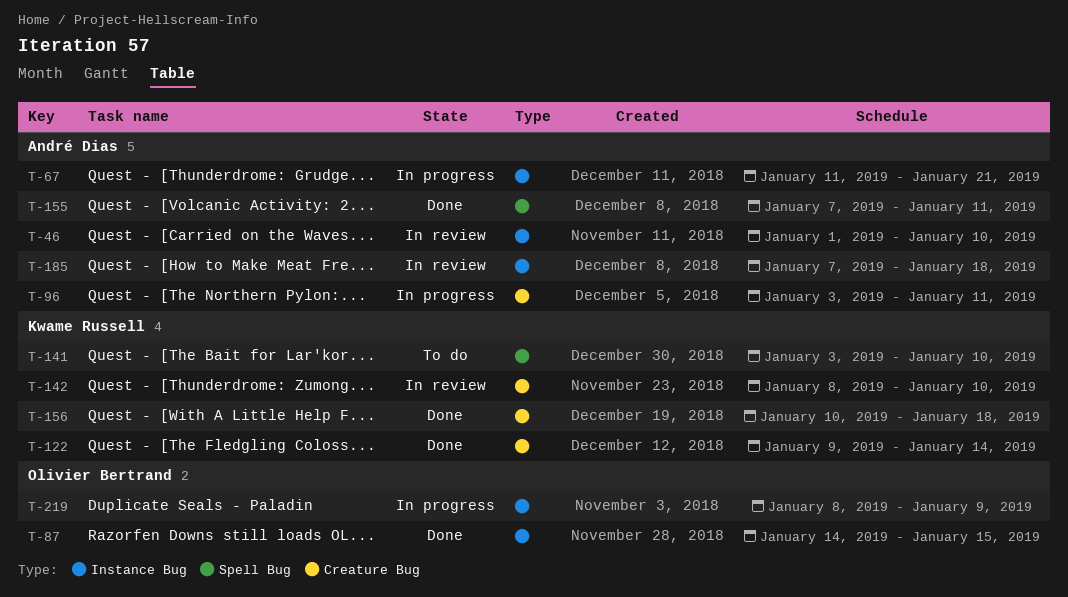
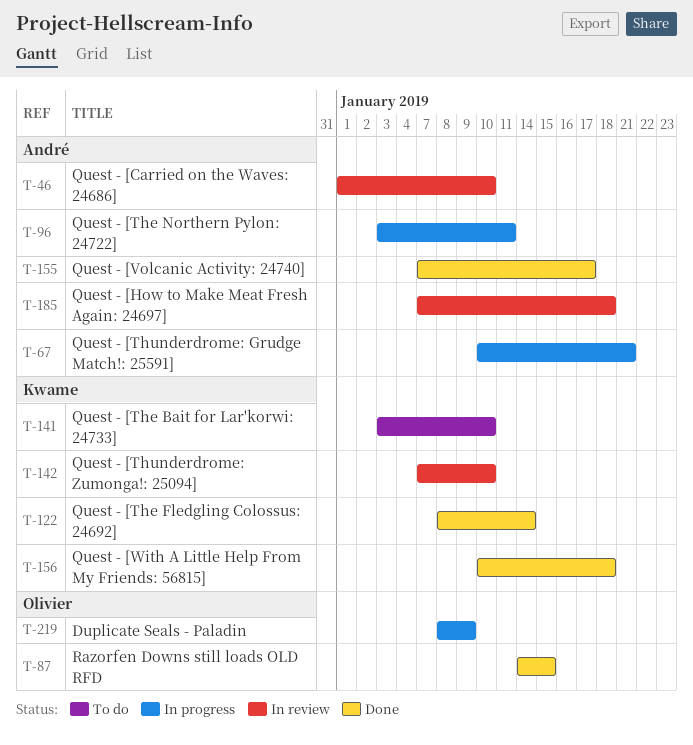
T-67, start: Jan 11 -> Jan 10
T-122, start: Jan 9 -> Jan 8
T-142, start: Jan 8 -> Jan 7
T-155, due: Jan 11 -> Jan 17

